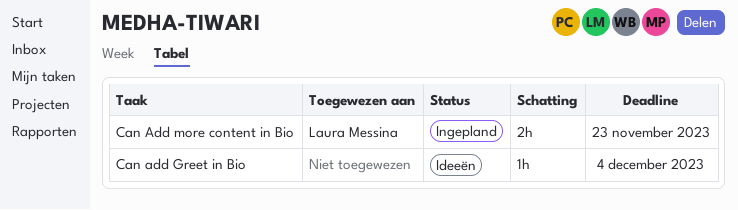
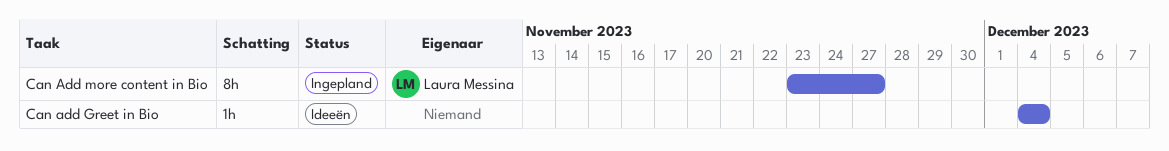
Can Add more content in Bio, estimate: 2h -> 8h
Can Add more content in Bio, due: Nov 23 -> Nov 27

